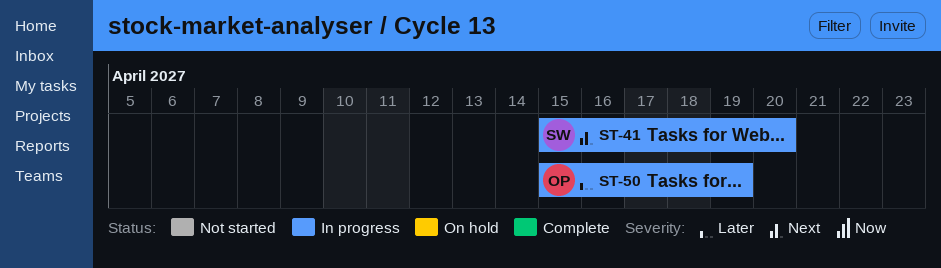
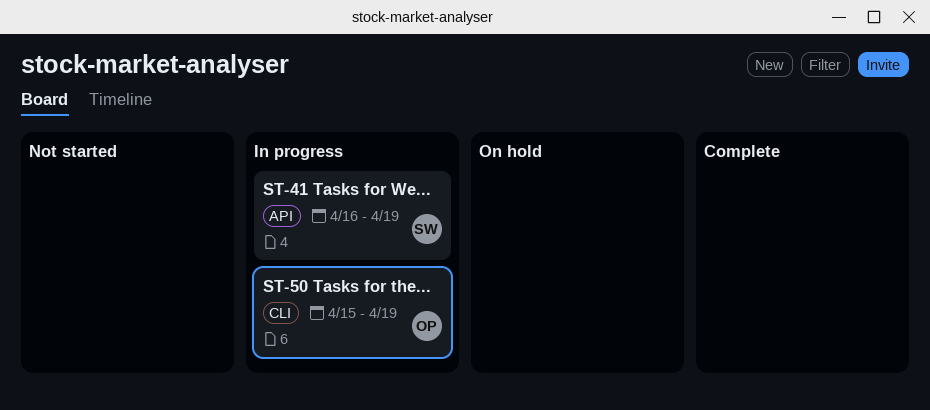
ST-41, start: Apr 15 -> Apr 16
ST-41, due: Apr 20 -> Apr 19

